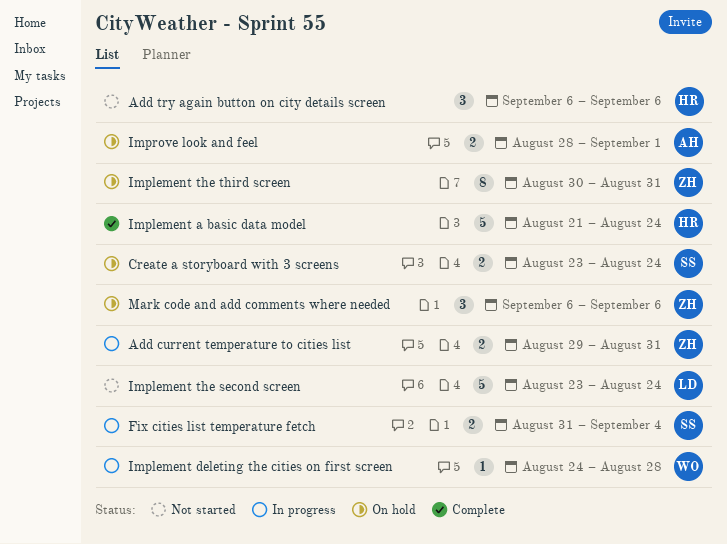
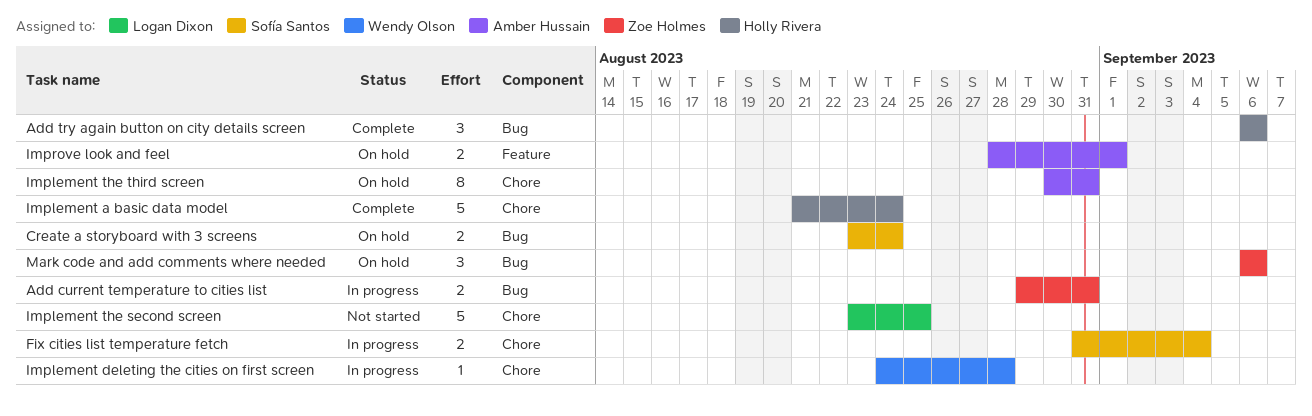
Add try again button on city details screen, status: Not started -> Complete
Implement the second screen, due: Aug 24 -> Aug 25
Implement the third screen, owner: Zoe Holmes -> Amber Hussain

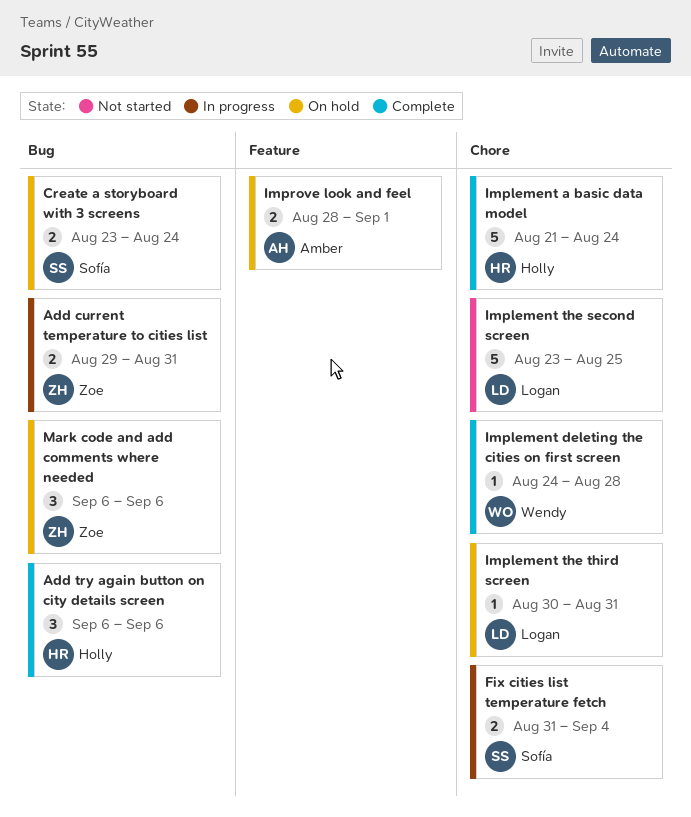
Implement deleting the cities on first screen, status: In progress -> Complete
Implement the third screen, owner: Amber Hussain -> Logan Dixon
Implement the third screen, estimate: 8 -> 1

